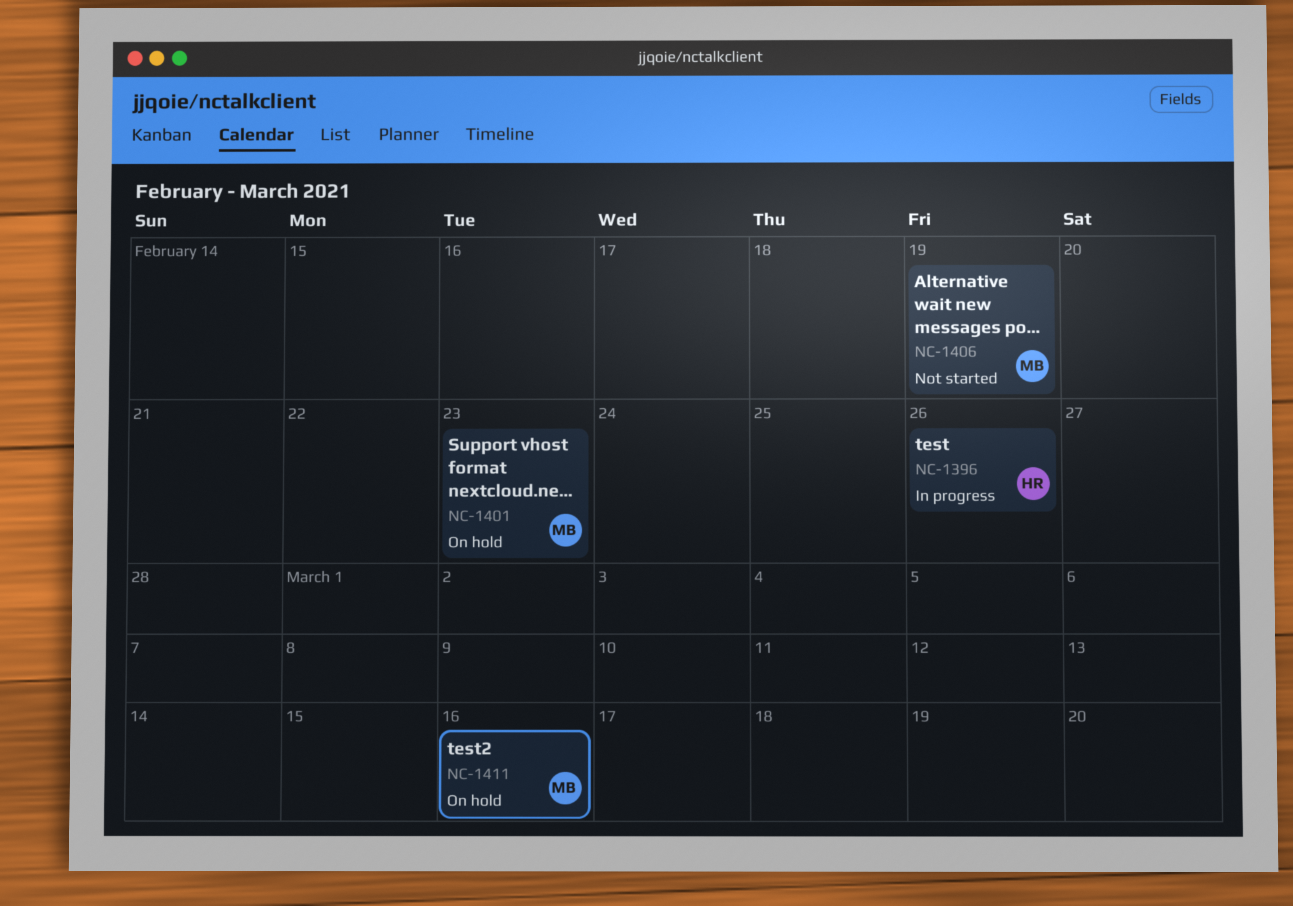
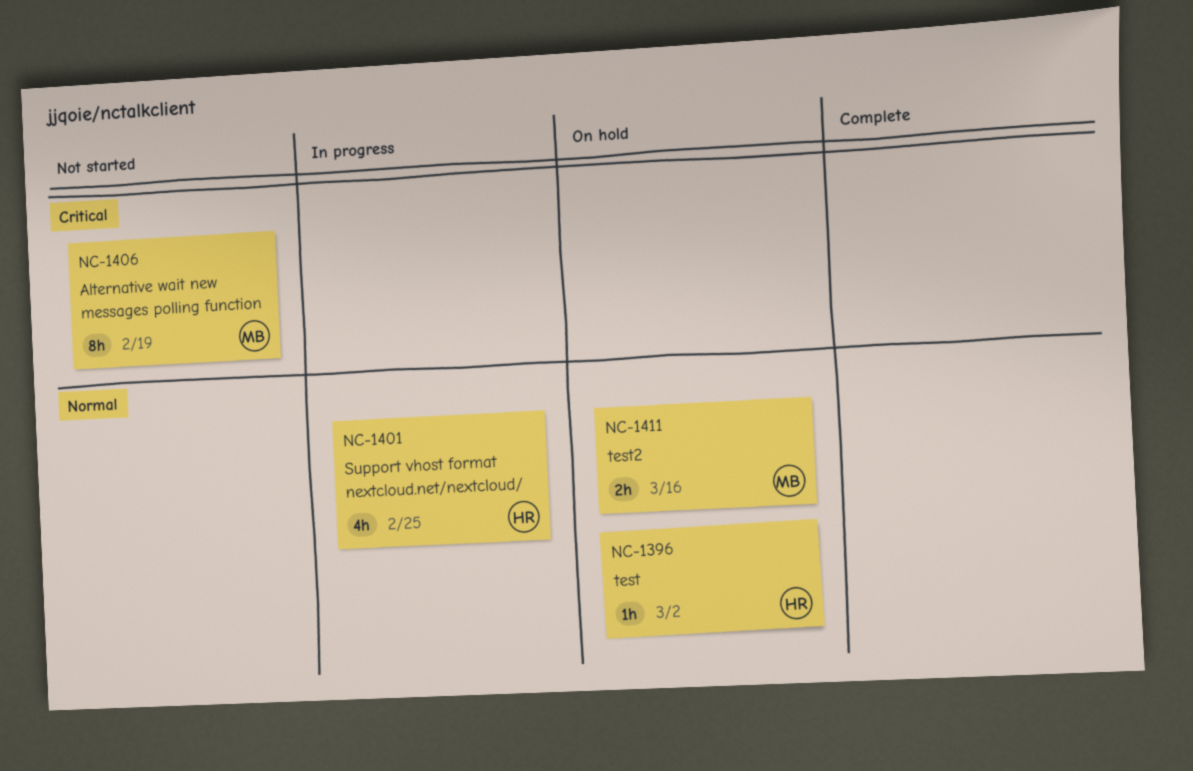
NC-1396, status: In progress -> On hold
NC-1396, due: Feb 26 -> Mar 2
NC-1401, status: On hold -> In progress
NC-1401, owner: MB -> HR
NC-1401, due: Feb 23 -> Feb 25

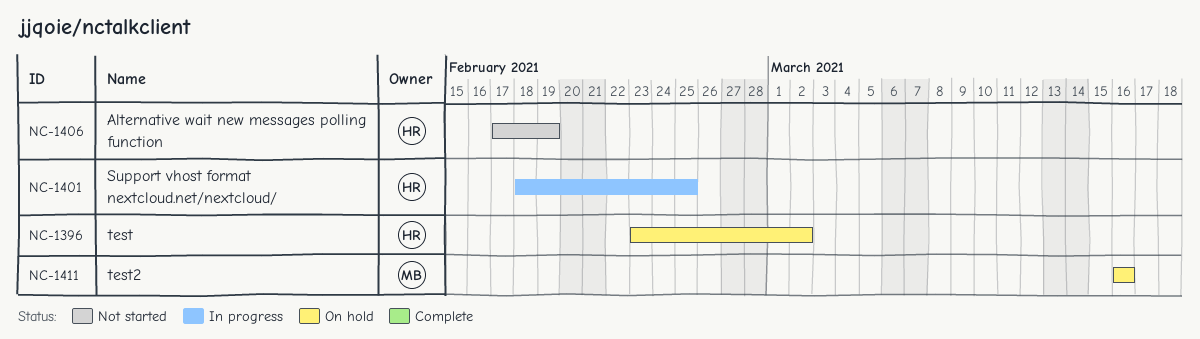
NC-1406, owner: MB -> HR

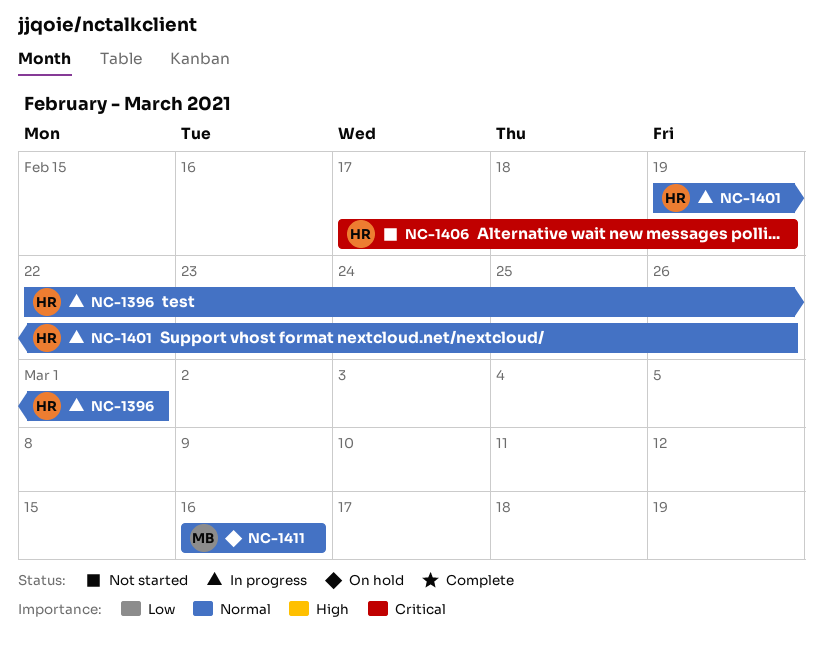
NC-1396, status: On hold -> In progress
NC-1396, start: Feb 23 -> Feb 22
NC-1396, due: Mar 2 -> Mar 1
NC-1401, start: Feb 18 -> Feb 19
NC-1401, due: Feb 25 -> Feb 26

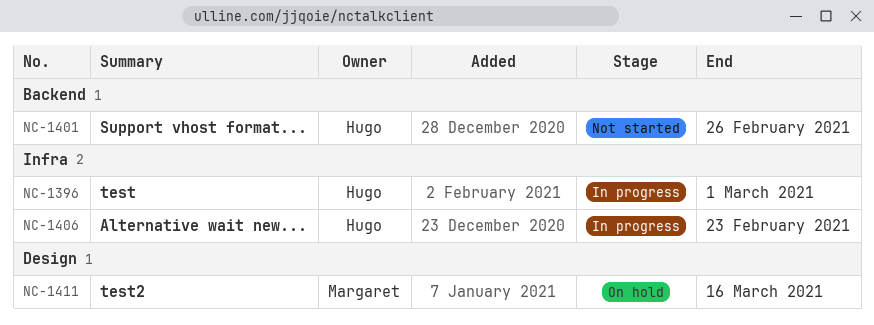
NC-1401, status: In progress -> Not started
NC-1406, status: Not started -> In progress
NC-1406, due: Feb 19 -> Feb 23

